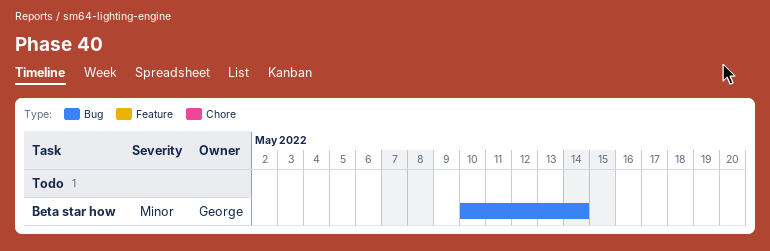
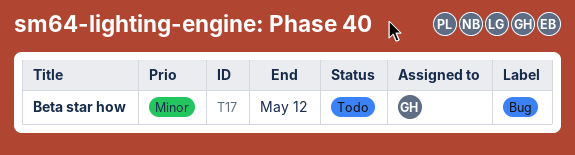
Beta star how, due: May 14 -> May 12

